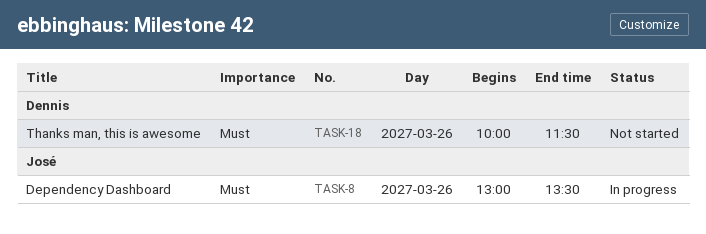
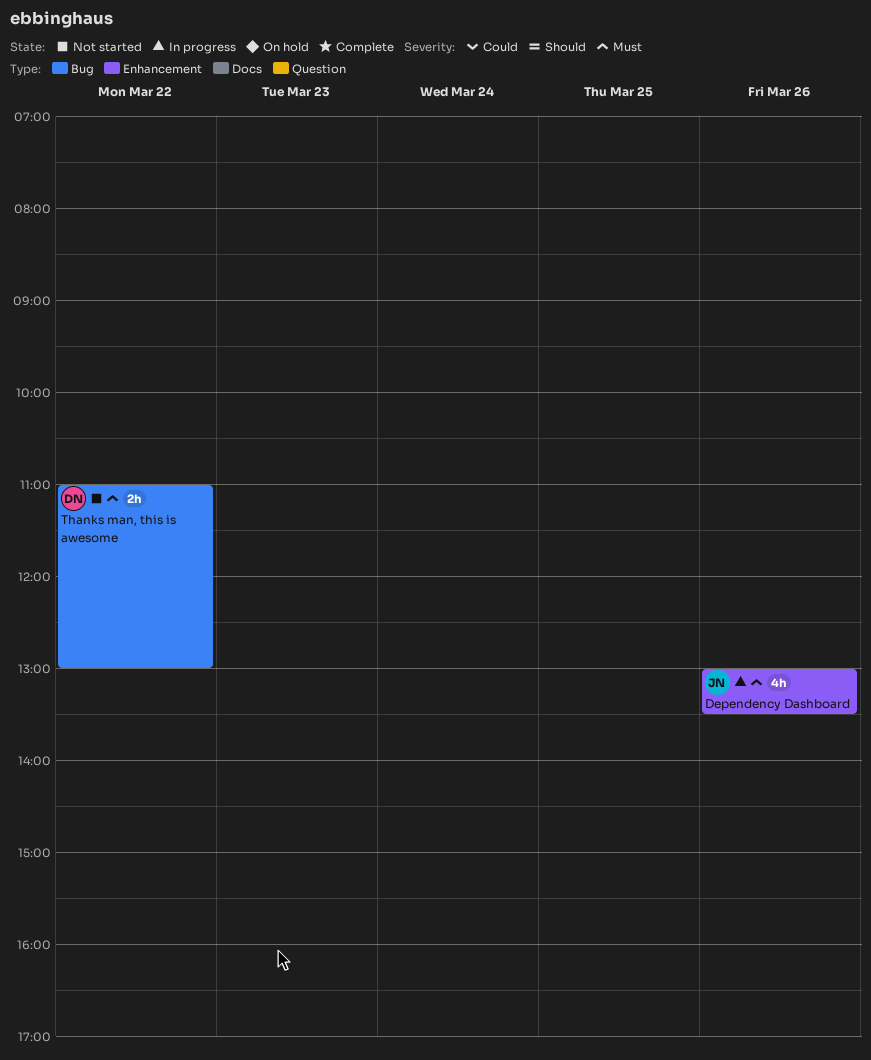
Thanks man, this is awesome, day: Mar 26 -> Mar 22
Thanks man, this is awesome, begins: 10:00 -> 11:00
Thanks man, this is awesome, ends: 11:30 -> 13:00

